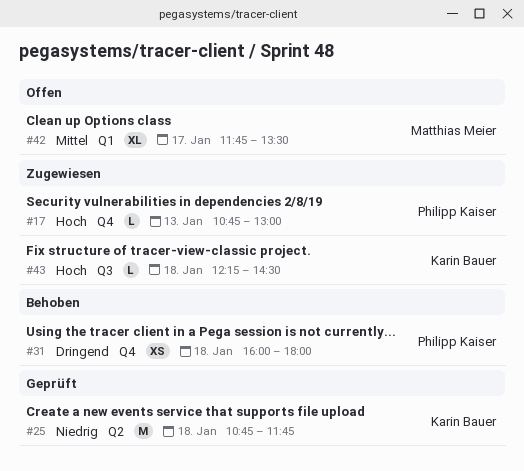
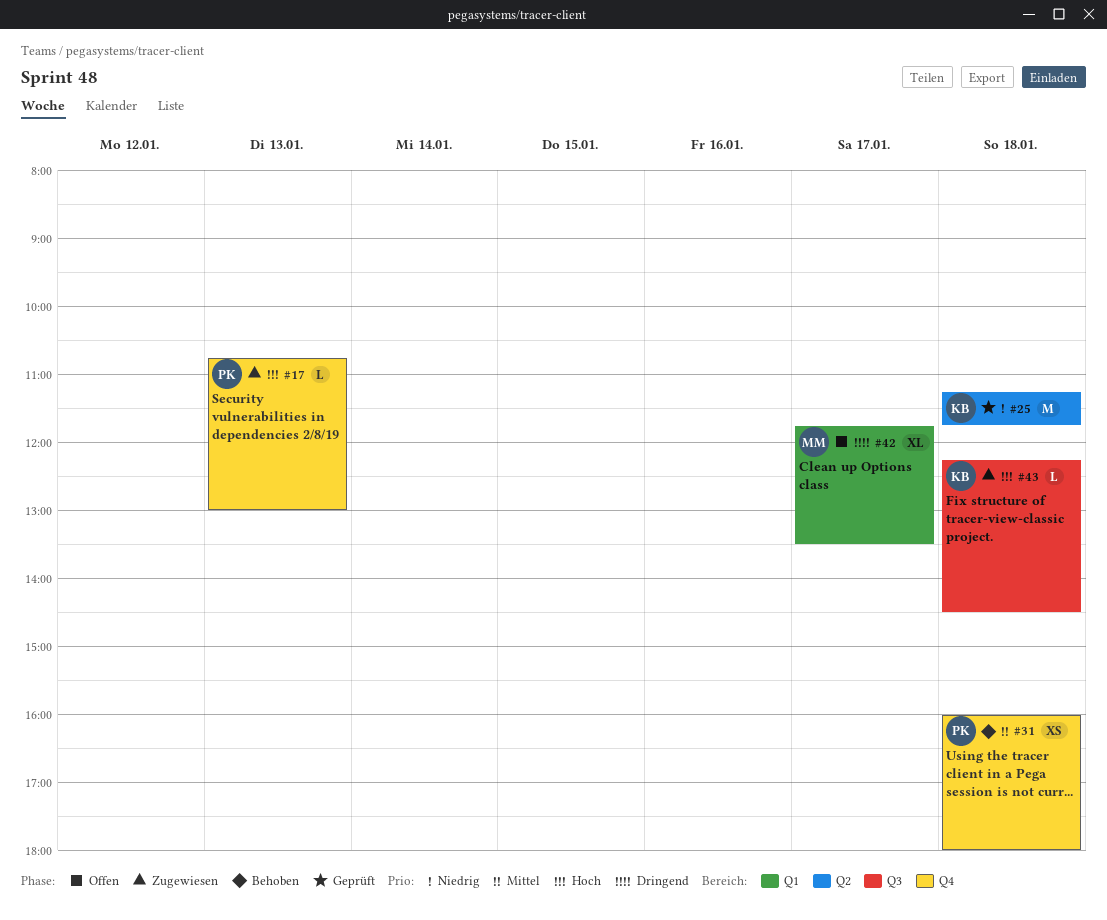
#25, begins: 10:45 -> 11:15
#31, priority: Dringend -> Mittel
#42, priority: Mittel -> Dringend

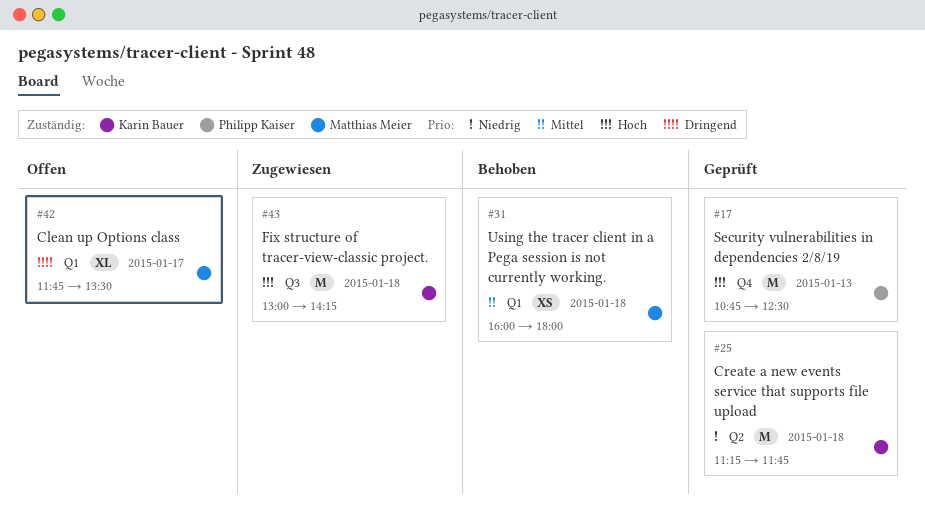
#17, status: Zugewiesen -> Geprüft
#17, estimate: L -> M
#17, ends: 13:00 -> 12:30
#31, owner: Philipp Kaiser -> Matthias Meier
#31, label: Q4 -> Q1
#43, estimate: L -> M
#43, begins: 12:15 -> 13:00
#43, ends: 14:30 -> 14:15

